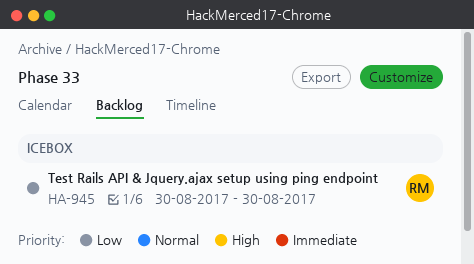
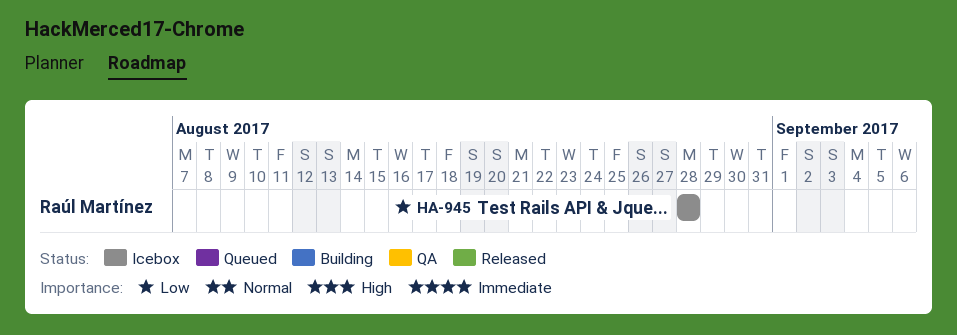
HA-945, start: Aug 30 -> Aug 28
HA-945, due: Aug 30 -> Aug 28

